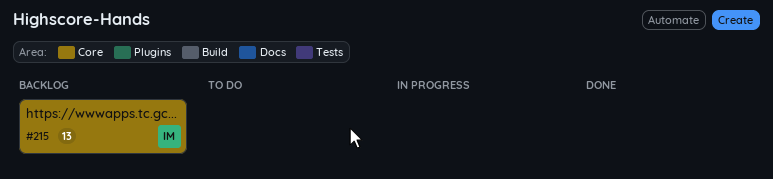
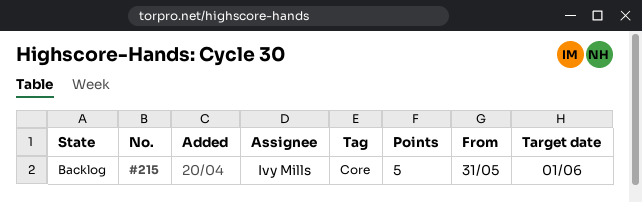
#215, estimate: 13 -> 5

